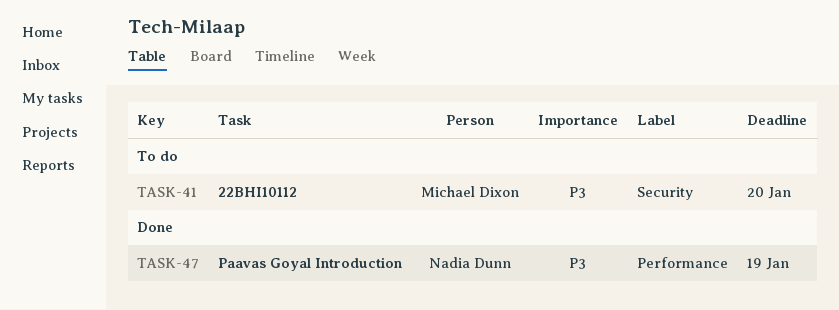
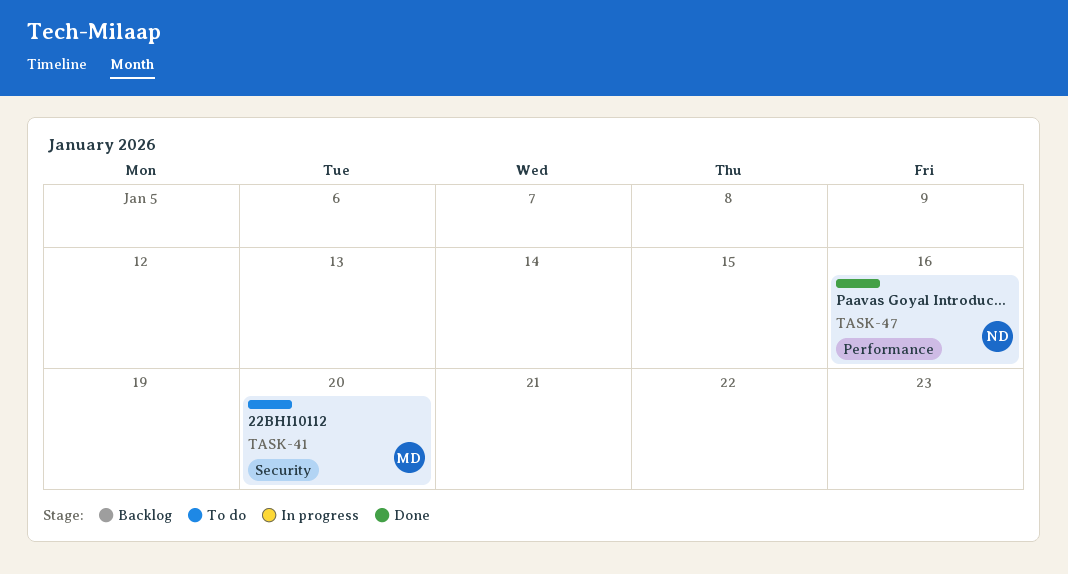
TASK-47, due: Jan 19 -> Jan 16

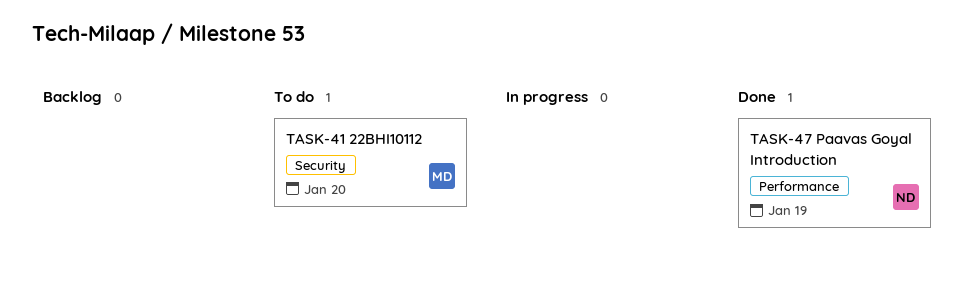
TASK-47, due: Jan 16 -> Jan 19

